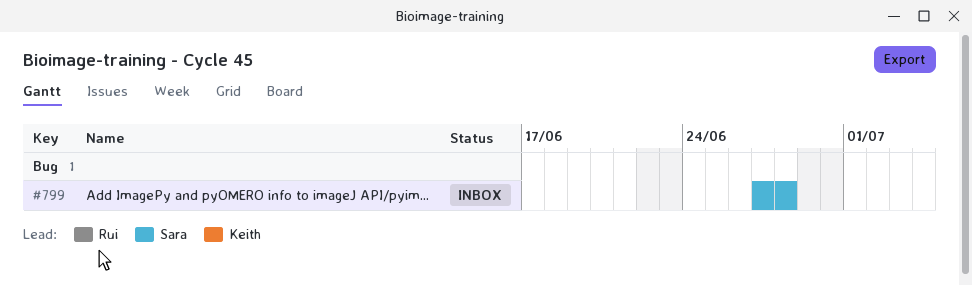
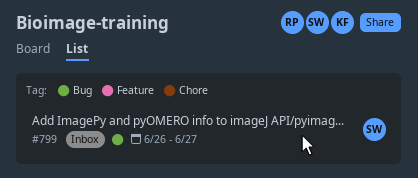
#799, start: Jun 27 -> Jun 26
#799, due: Jun 28 -> Jun 27

